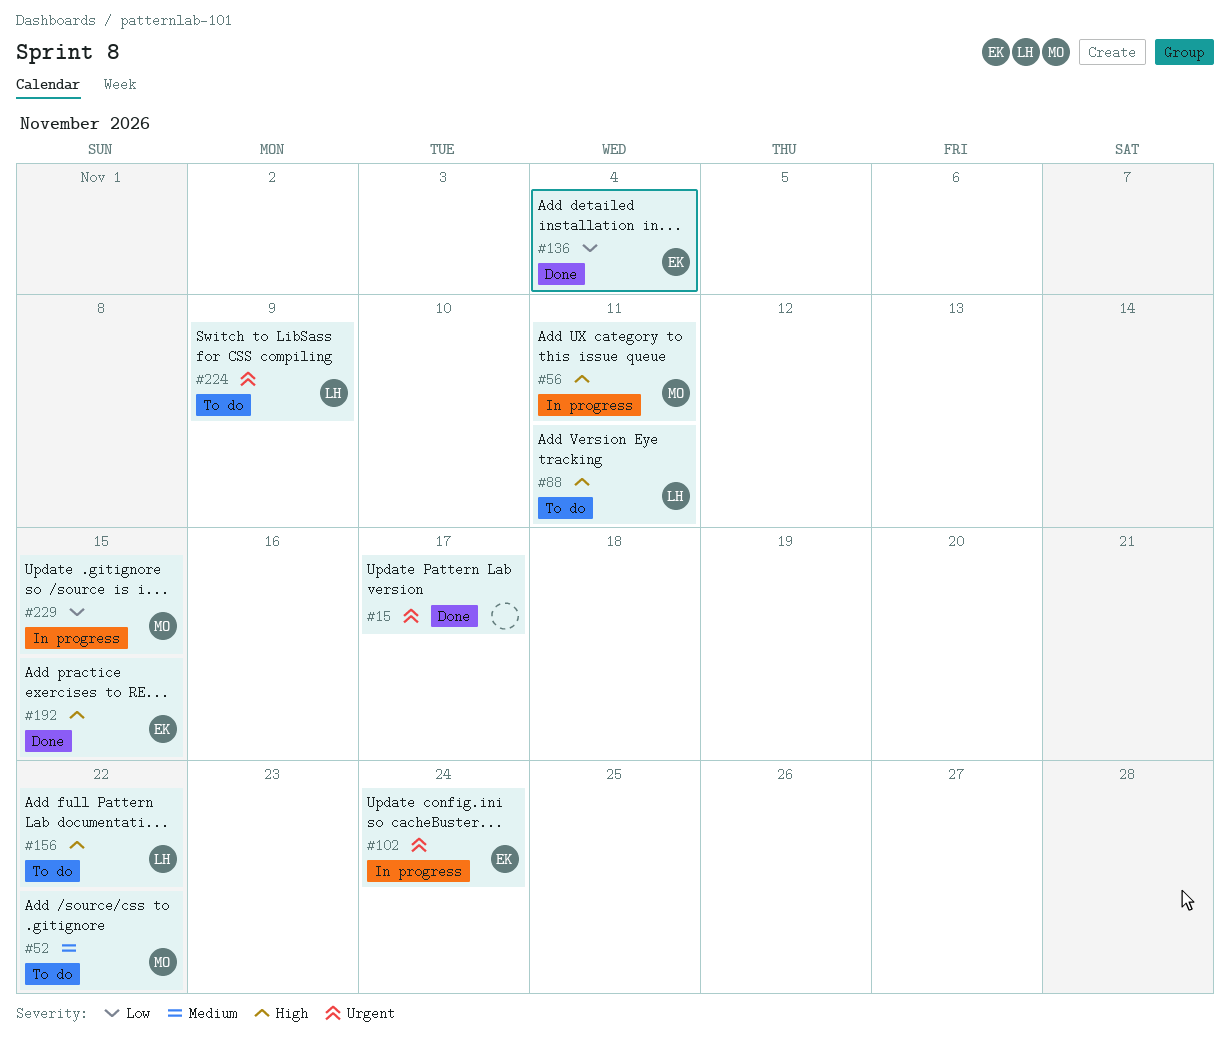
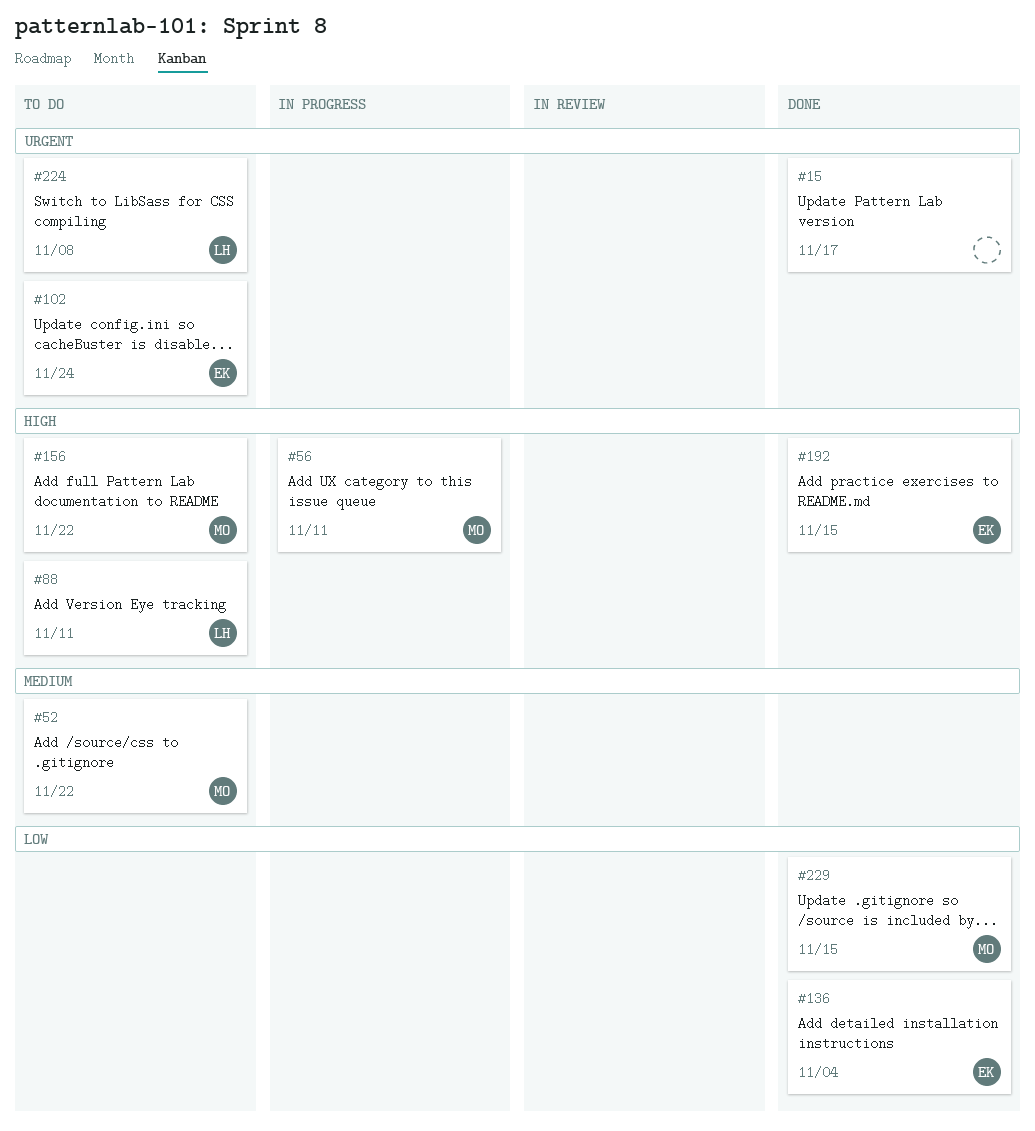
#102, status: In progress -> To do
#156, owner: LH -> MO
#224, due: Nov 9 -> Nov 8
#229, status: In progress -> Done

